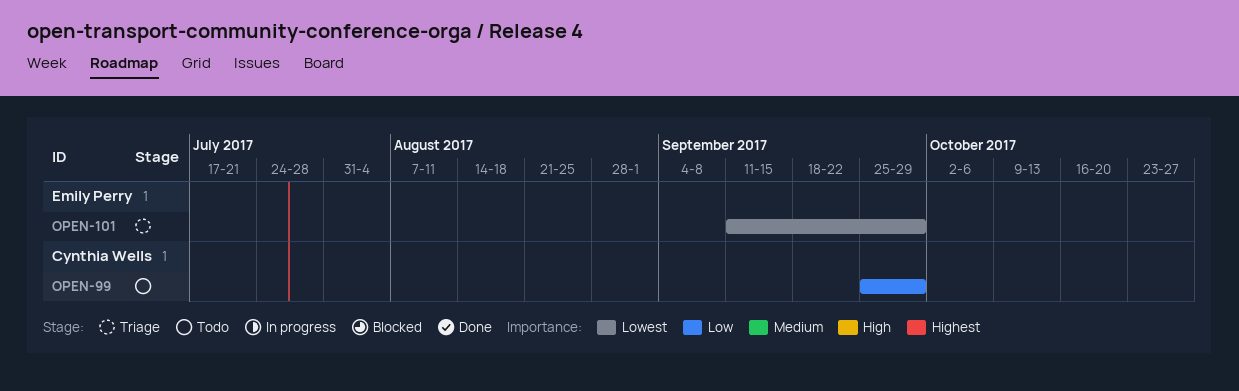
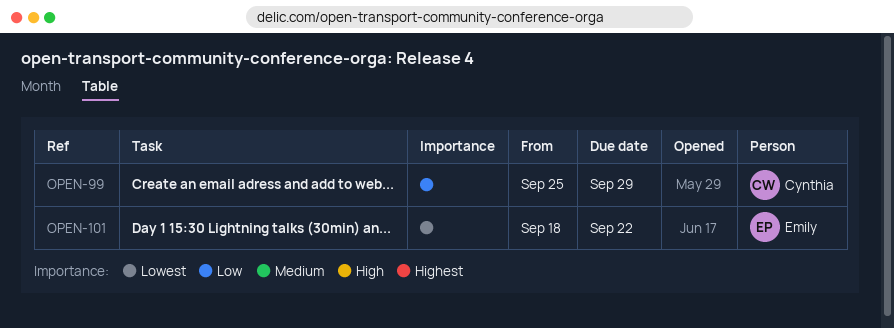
OPEN-101, start: Sep 11 -> Sep 18
OPEN-101, due: Sep 29 -> Sep 22

